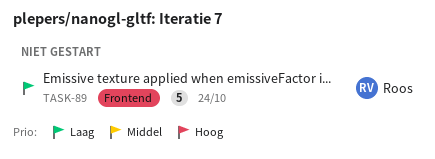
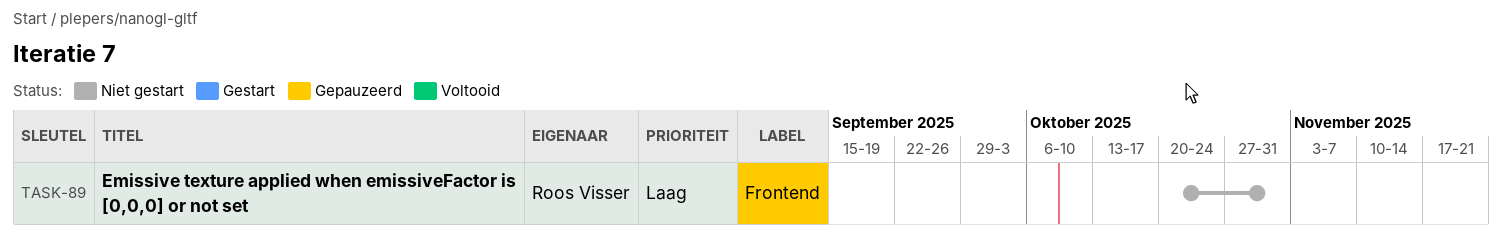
TASK-89, due: Oct 24 -> Oct 31

